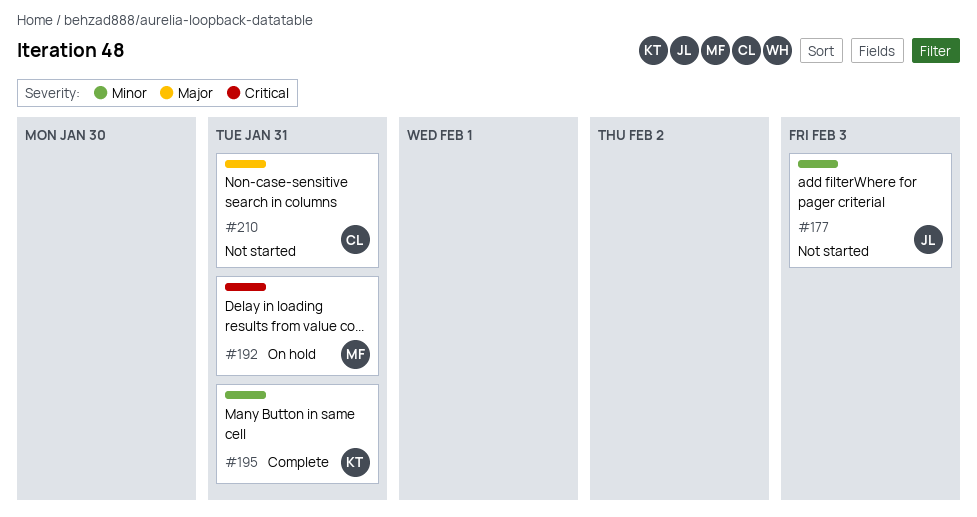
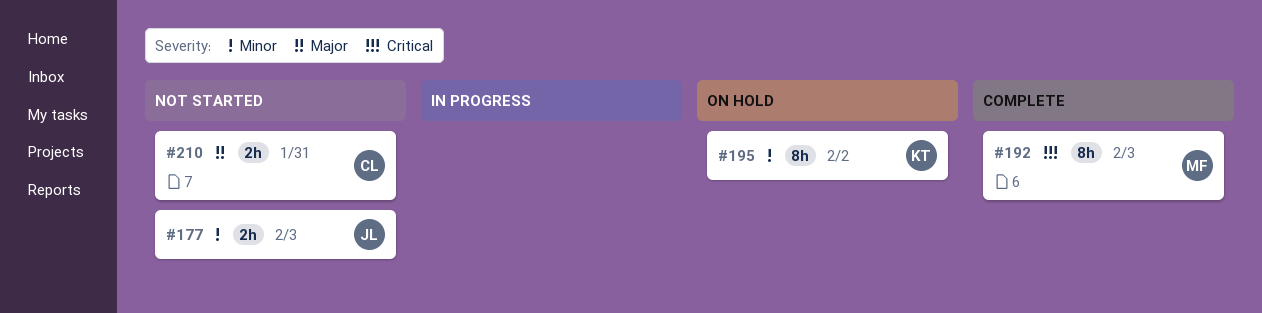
#192, status: On hold -> Complete
#192, due: Jan 31 -> Feb 3
#195, status: Complete -> On hold
#195, due: Jan 31 -> Feb 2

